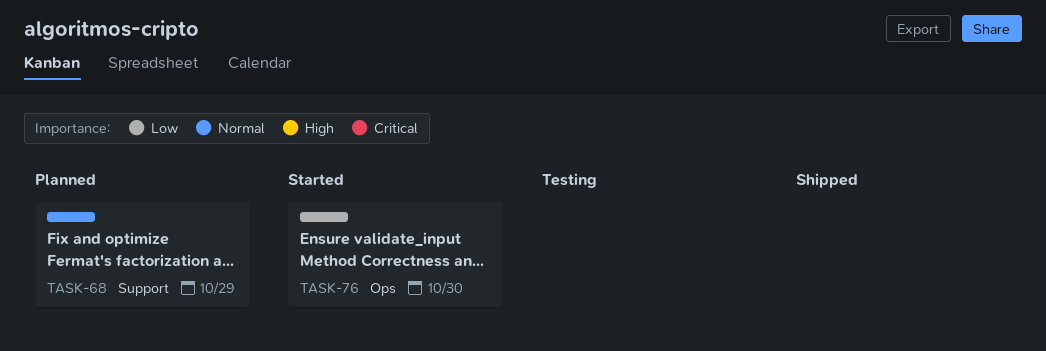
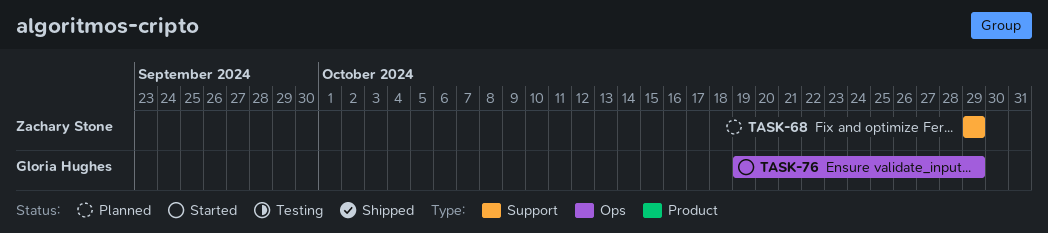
TASK-76, due: Oct 30 -> Oct 29

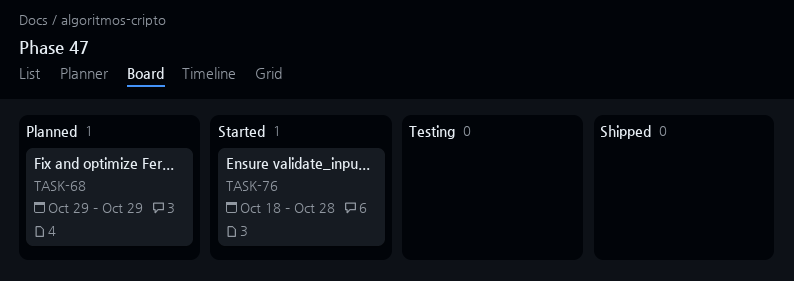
TASK-76, start: Oct 19 -> Oct 18
TASK-76, due: Oct 29 -> Oct 28

